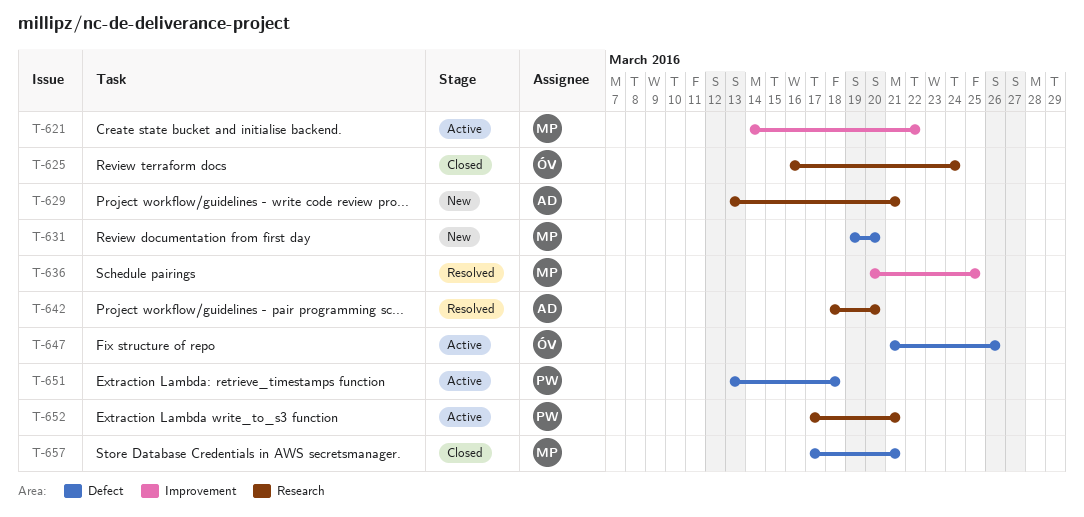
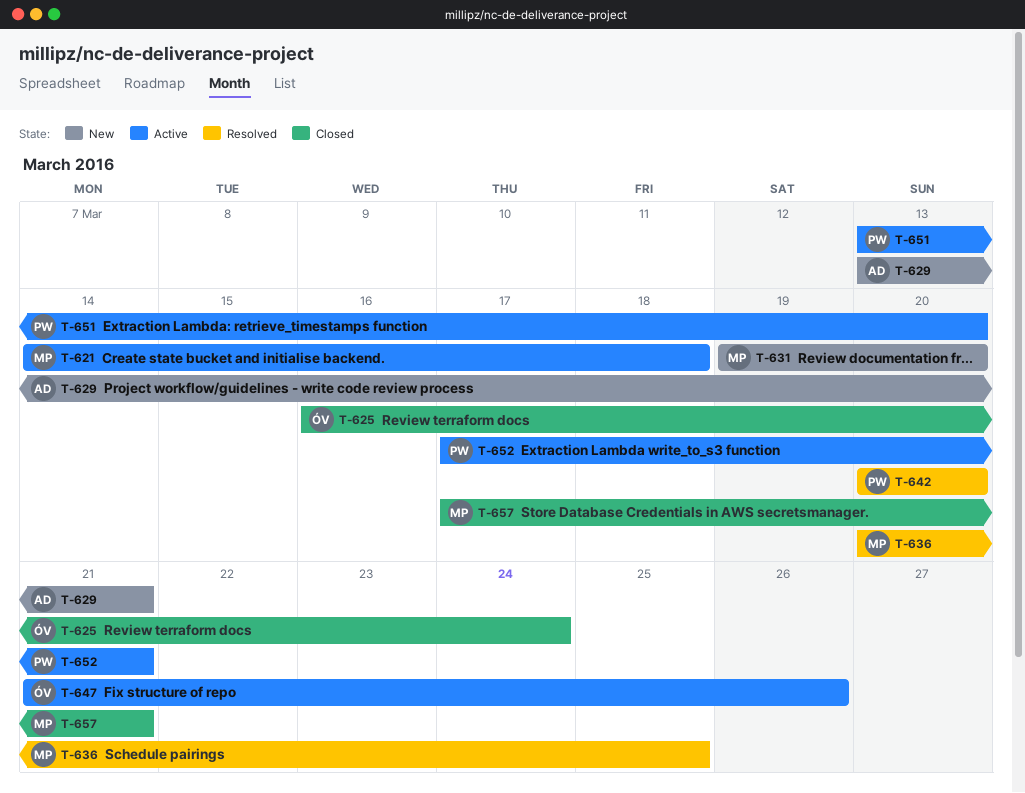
T-621, due: Mar 22 -> Mar 18
T-642, owner: AD -> PW
T-642, start: Mar 18 -> Mar 20
T-651, due: Mar 18 -> Mar 20

